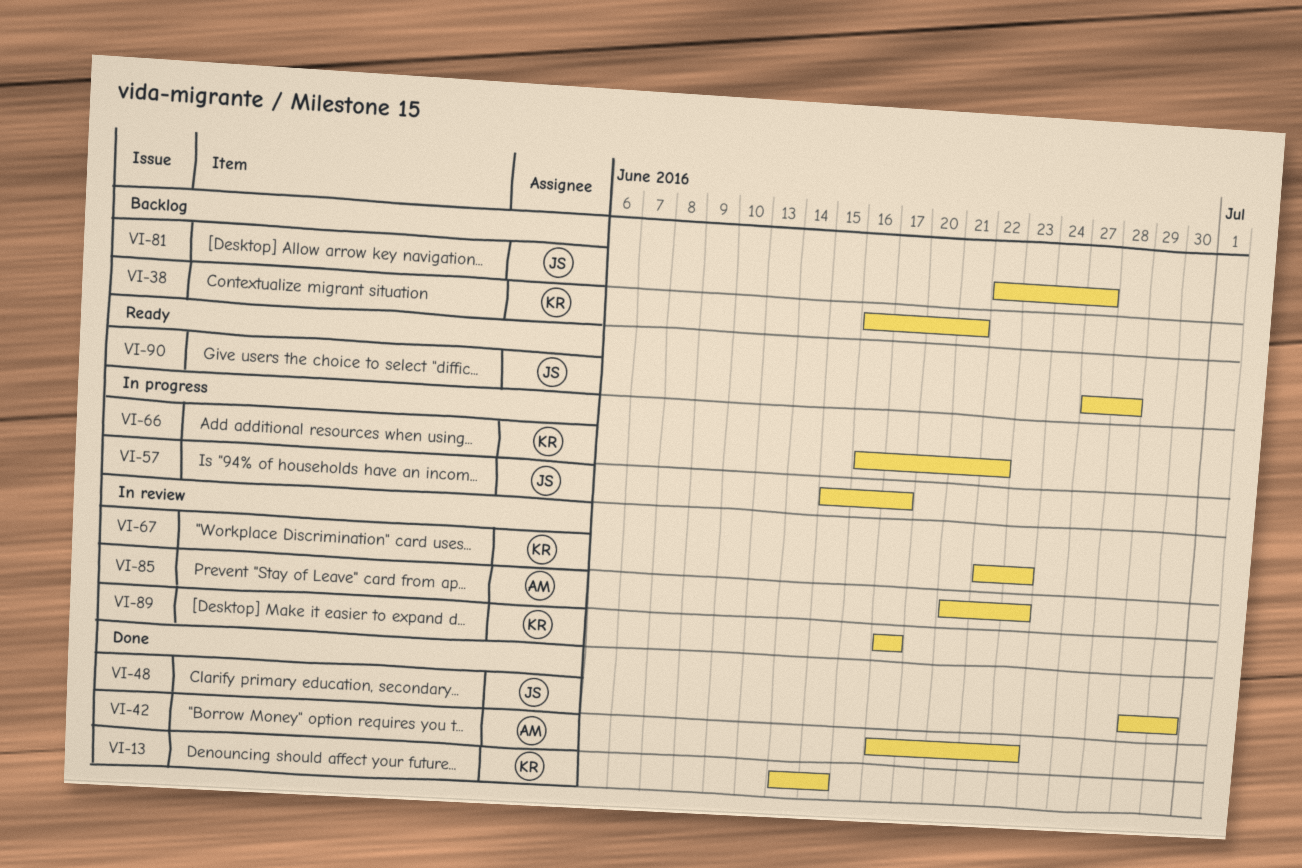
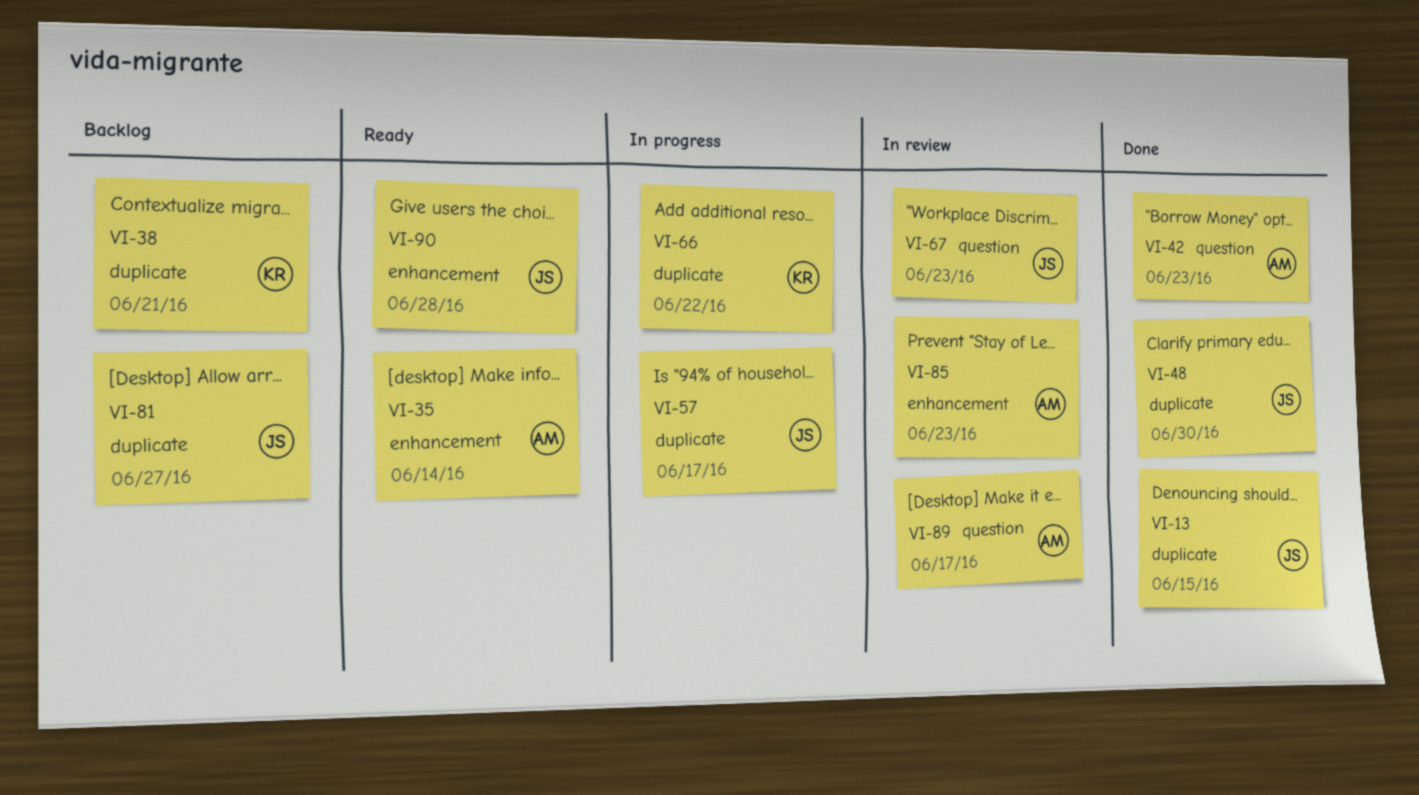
VI-13, owner: KR -> JS
VI-35: none -> present
VI-67, owner: KR -> JS
VI-89, owner: KR -> AM

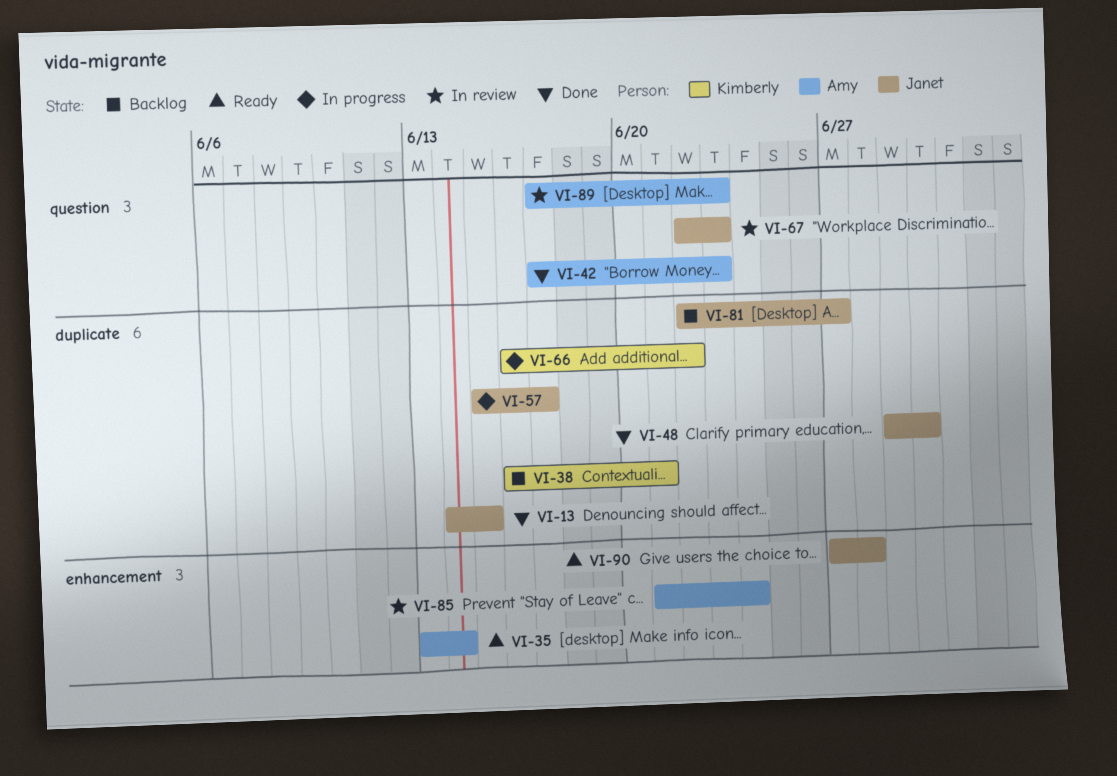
VI-85, due: Jun 23 -> Jun 24
VI-89, due: Jun 17 -> Jun 23

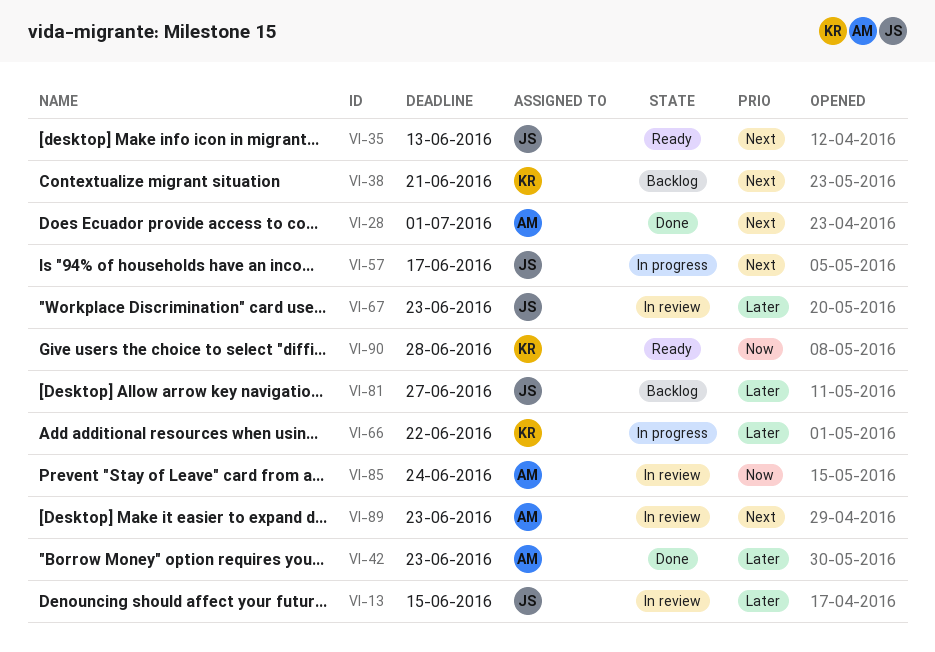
VI-13, status: Done -> In review
VI-28: none -> present
VI-35, owner: Amy -> Janet
VI-35, due: Jun 14 -> Jun 13
VI-48: present -> none
VI-90, owner: Janet -> Kimberly

